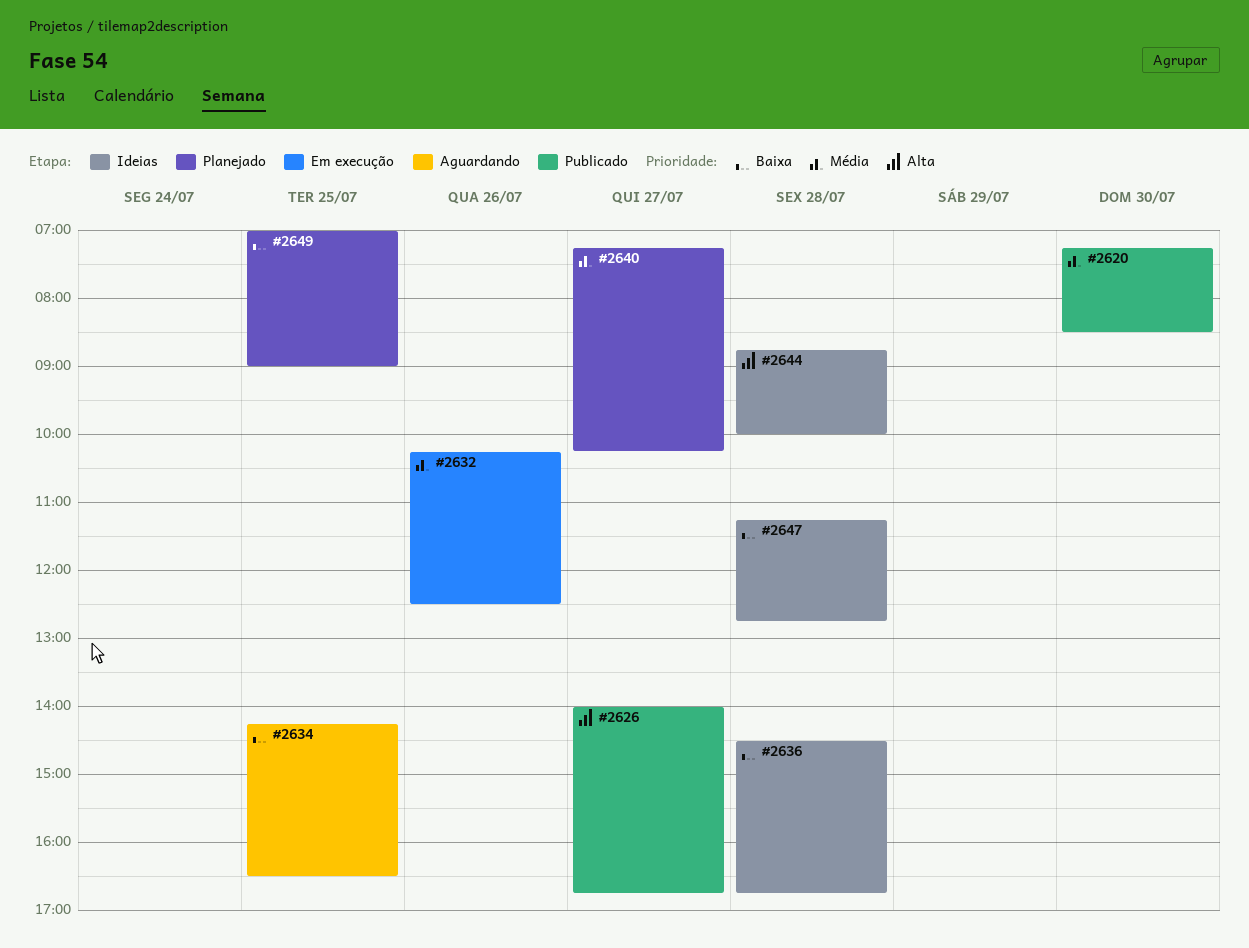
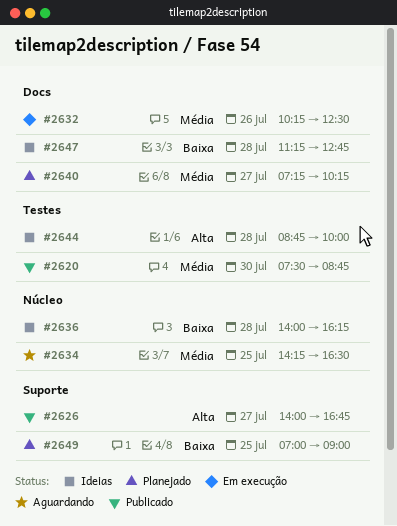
#2620, begins: 07:15 -> 07:30
#2620, ends: 08:30 -> 08:45
#2634, priority: Baixa -> Média
#2636, begins: 14:30 -> 14:00
#2636, ends: 16:45 -> 16:15

